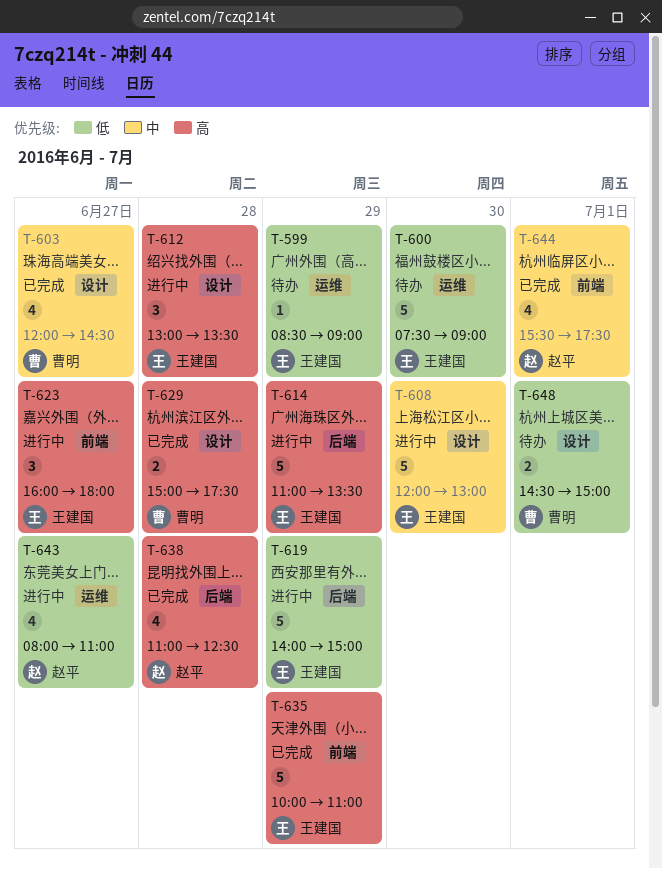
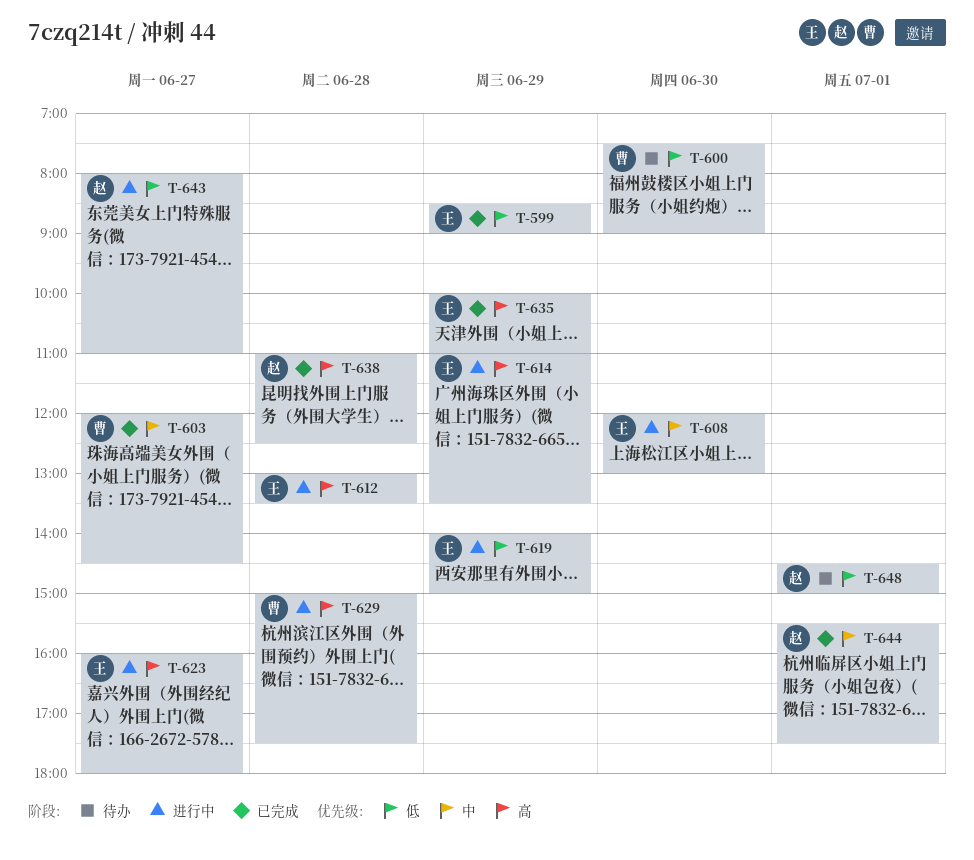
T-599, status: 待办 -> 已完成
T-600, owner: 王建国 -> 曹明
T-629, status: 已完成 -> 进行中
T-648, owner: 曹明 -> 赵平

